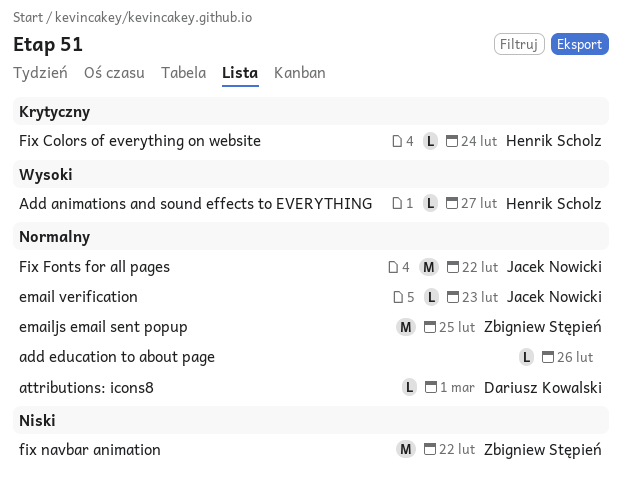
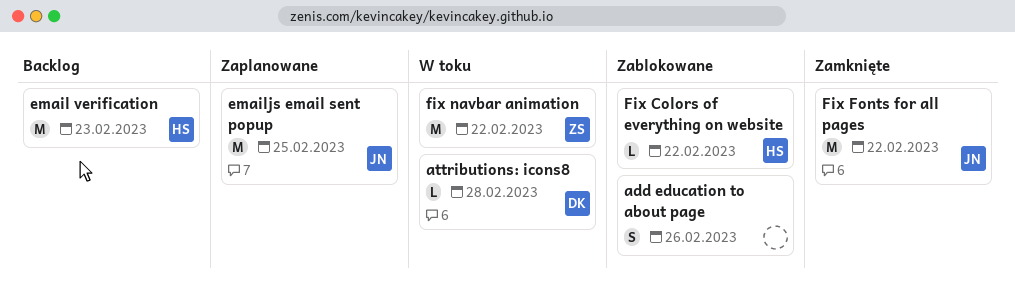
Add animations and sound effects to EVERYTHING: present -> none
add education to about page, estimate: L -> S
attributions: icons8, due: Mar 1 -> Feb 28
email verification, owner: Jacek Nowicki -> Henrik Scholz
email verification, estimate: L -> M
emailjs email sent popup, owner: Zbigniew Stępień -> Jacek Nowicki
Fix Colors of everything on website, due: Feb 24 -> Feb 22

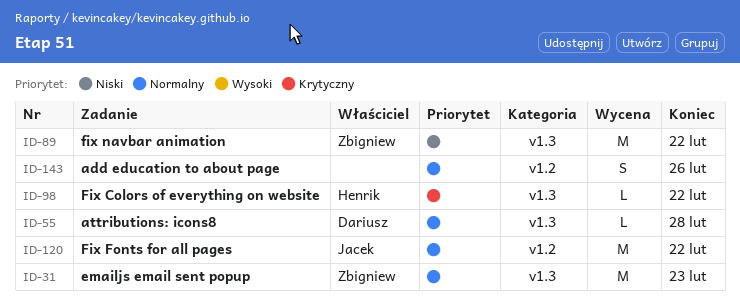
email verification: present -> none
emailjs email sent popup, owner: Jacek -> Zbigniew
emailjs email sent popup, due: Feb 25 -> Feb 23

